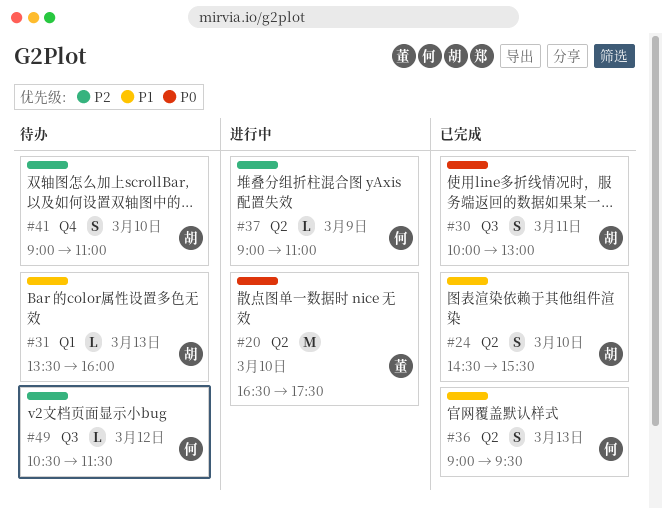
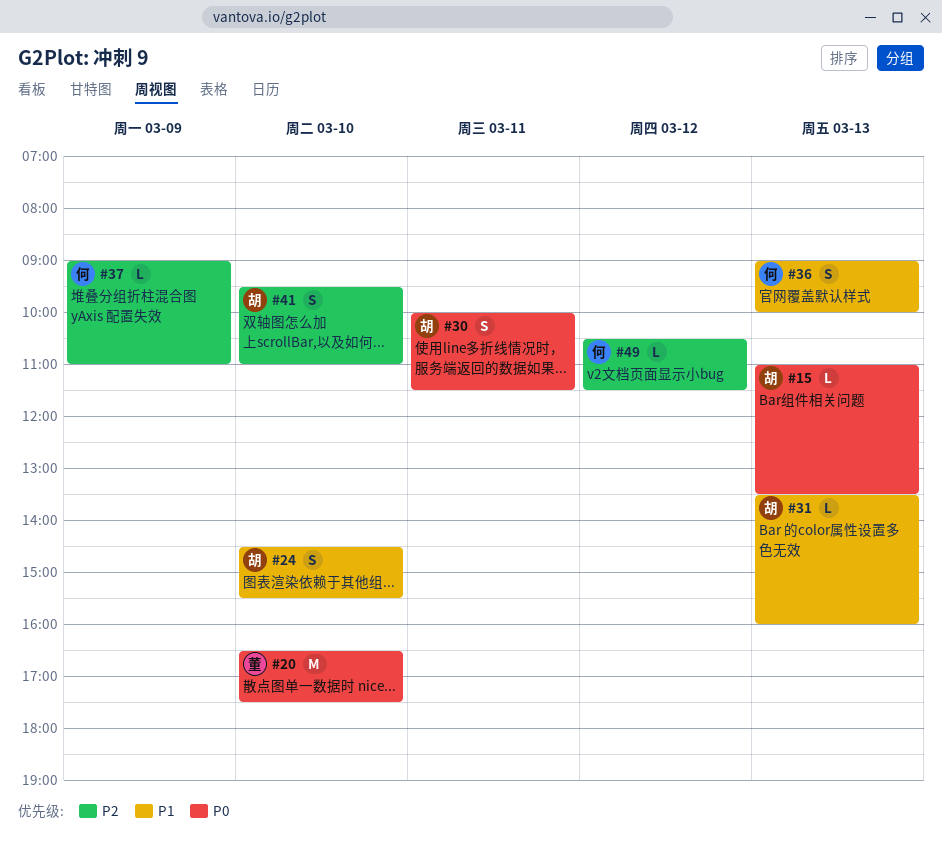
#15: none -> present
#30, ends: 13:00 -> 11:30
#36, ends: 09:30 -> 10:00
#41, begins: 09:00 -> 09:30

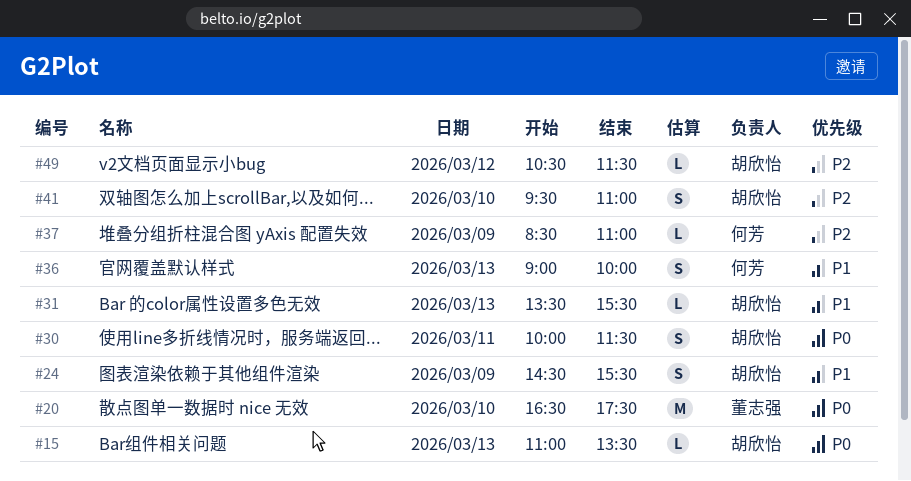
#24, day: Mar 10 -> Mar 9
#31, ends: 16:00 -> 15:30
#37, begins: 09:00 -> 08:30
#49, owner: 何芳 -> 胡欣怡

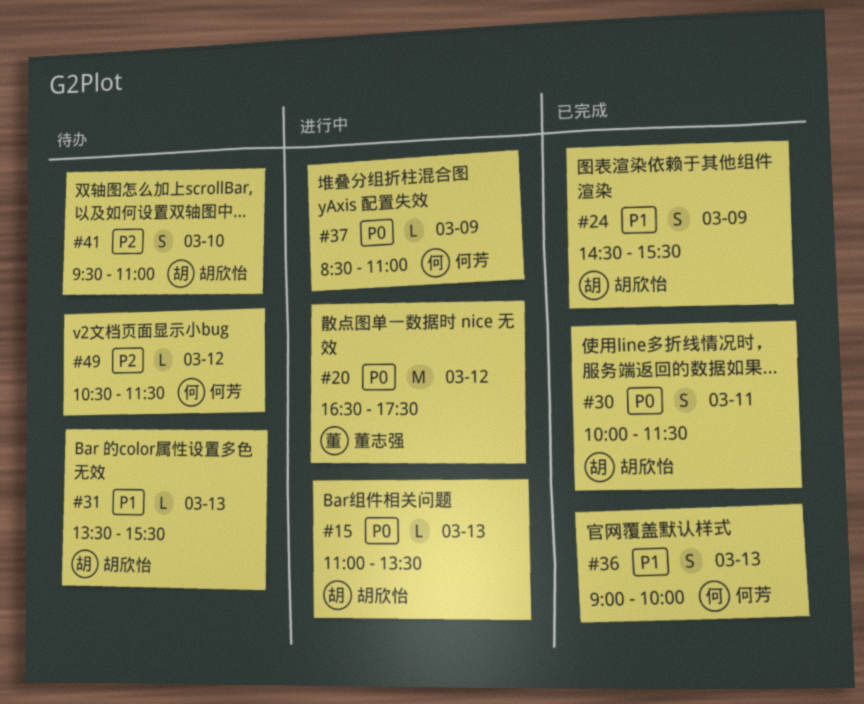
#20, day: Mar 10 -> Mar 12
#37, priority: P2 -> P0
#49, owner: 胡欣怡 -> 何芳

